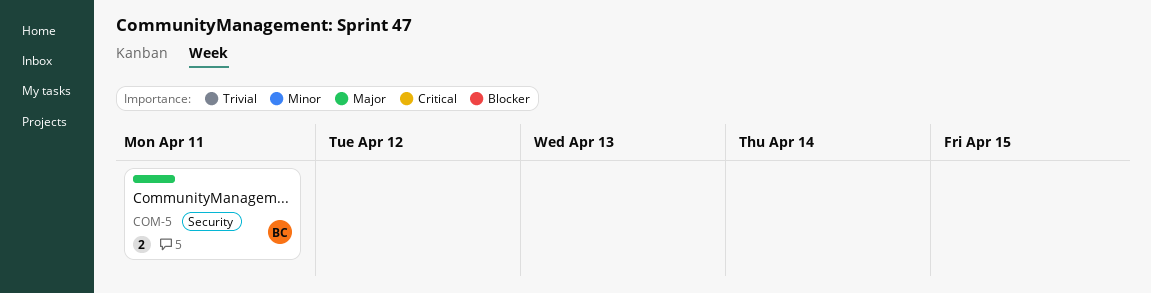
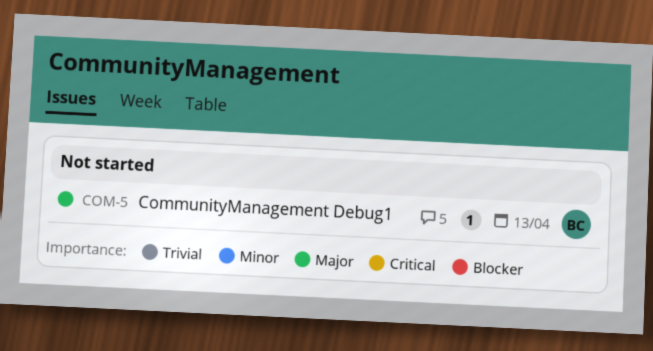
COM-5, estimate: 2 -> 1
COM-5, due: Apr 11 -> Apr 13

